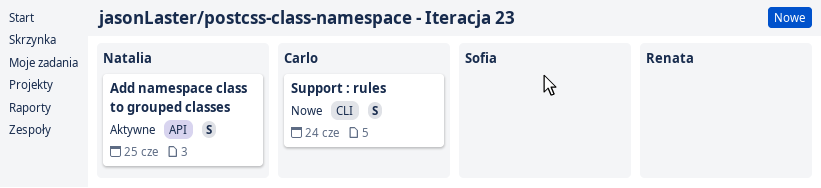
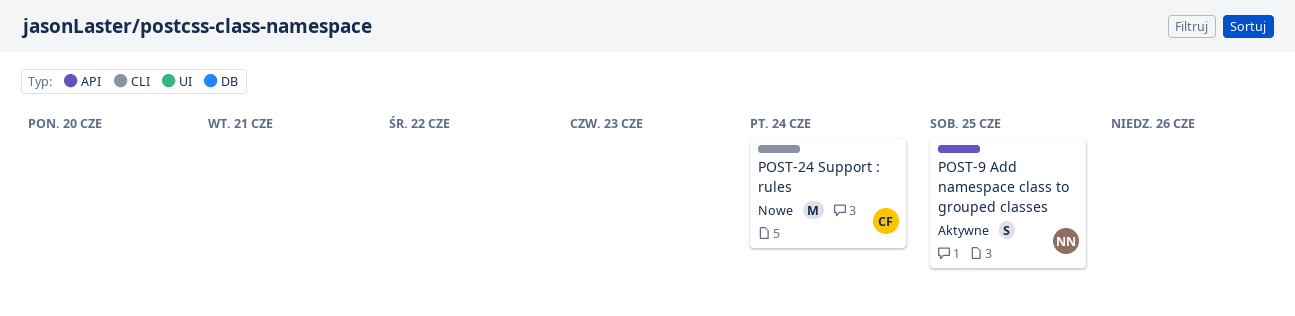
Support : rules, estimate: S -> M

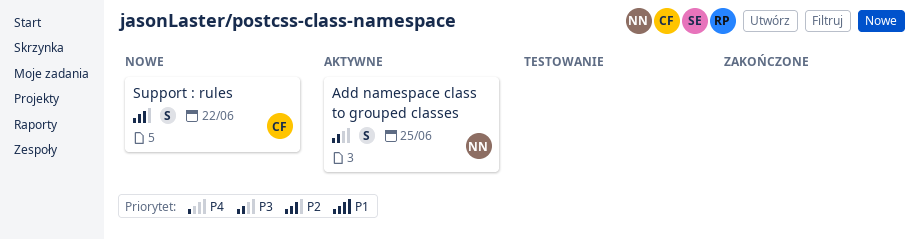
Support : rules, estimate: M -> S
Support : rules, due: Jun 24 -> Jun 22

